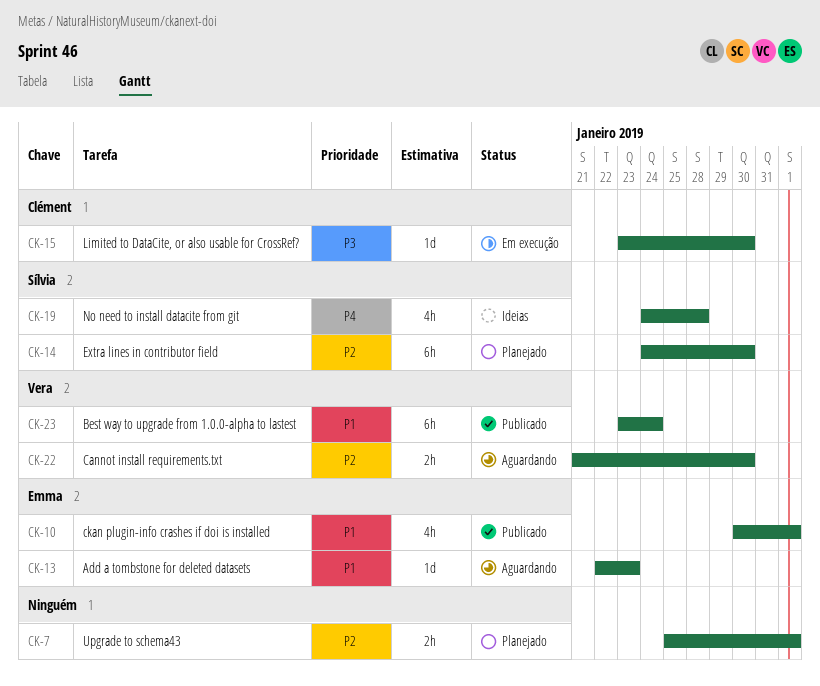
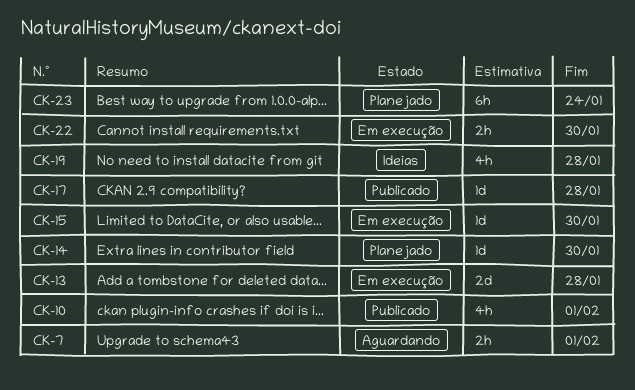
CK-7, status: Planejado -> Aguardando
CK-13, status: Aguardando -> Em execução
CK-13, estimate: 1d -> 2d
CK-13, due: Jan 23 -> Jan 28
CK-14, estimate: 6h -> 1d
CK-17: none -> present
CK-22, status: Aguardando -> Em execução
CK-23, status: Publicado -> Planejado

